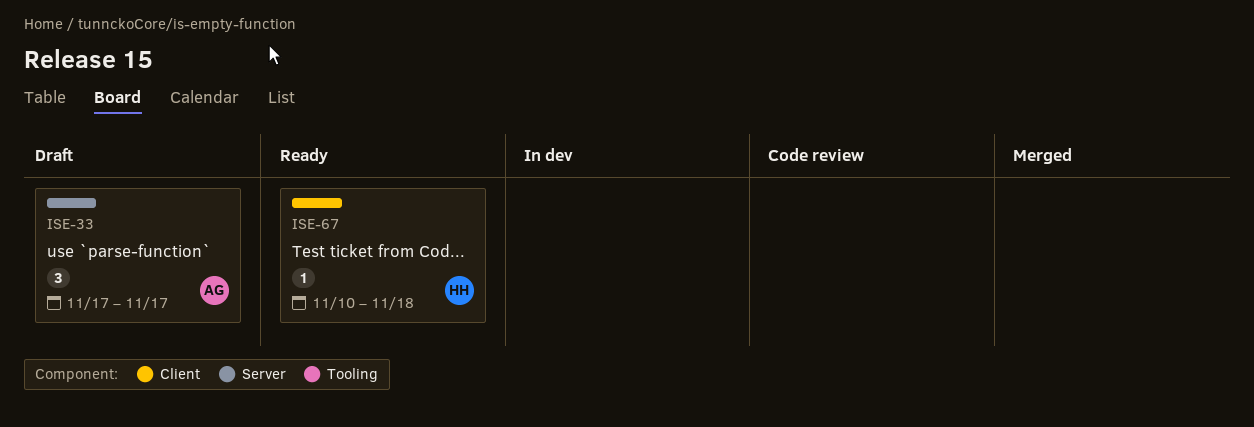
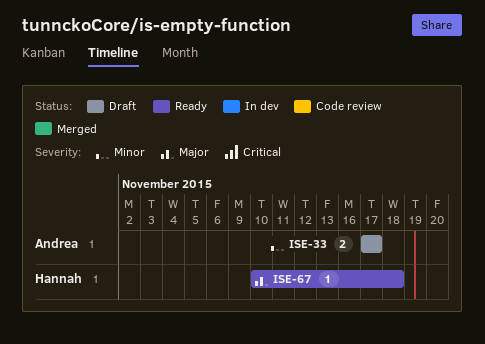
ISE-33, estimate: 3 -> 2

